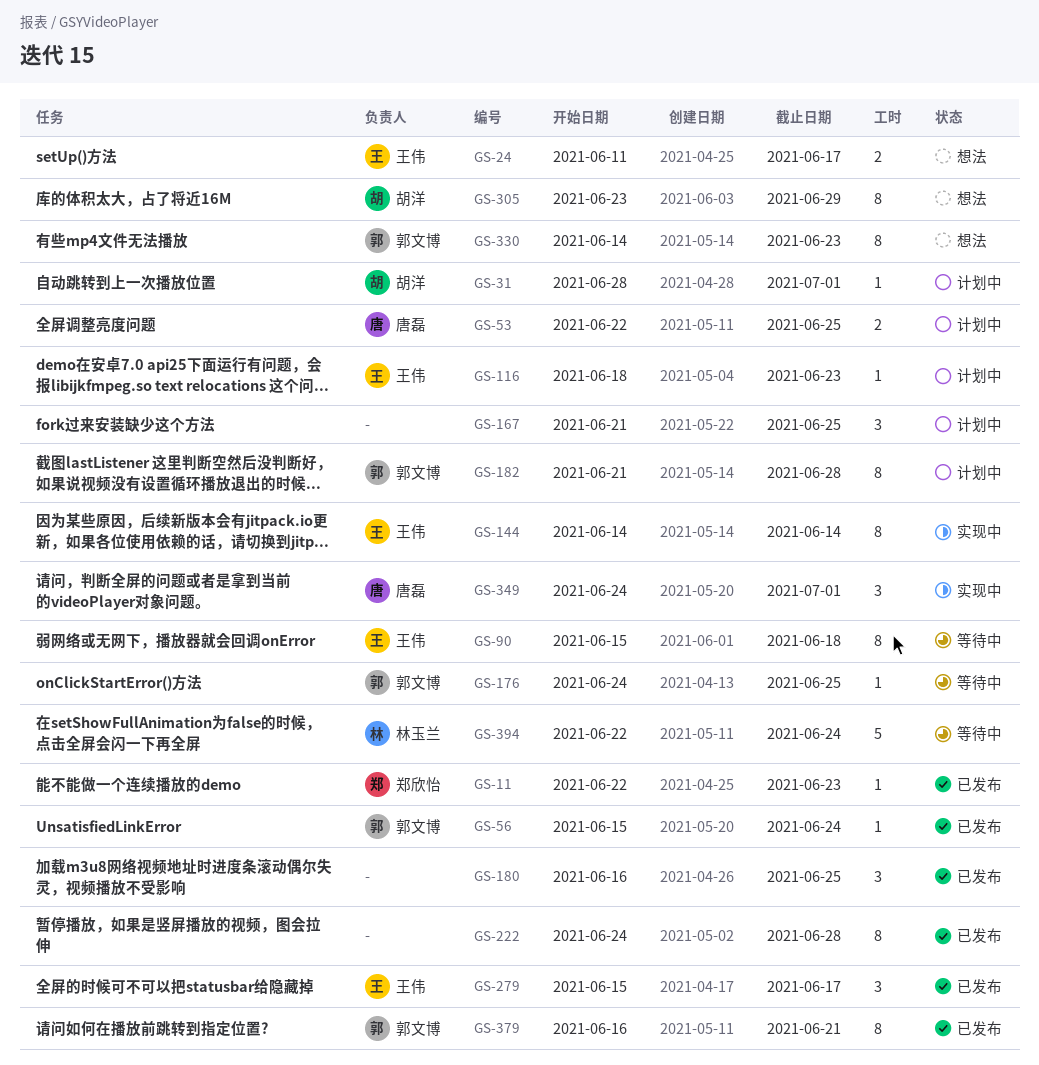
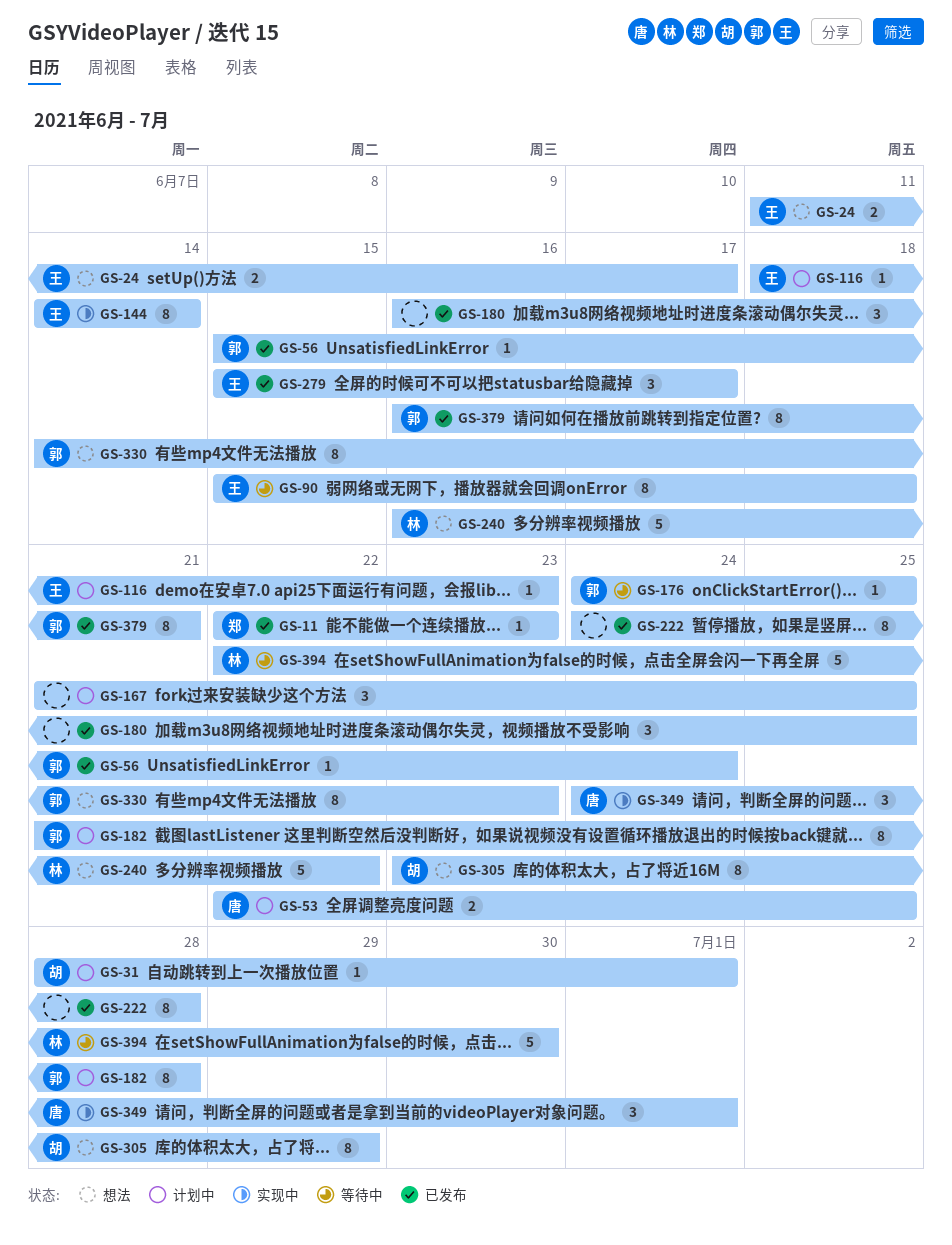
GS-240: none -> present
GS-394, due: Jun 24 -> Jun 30

